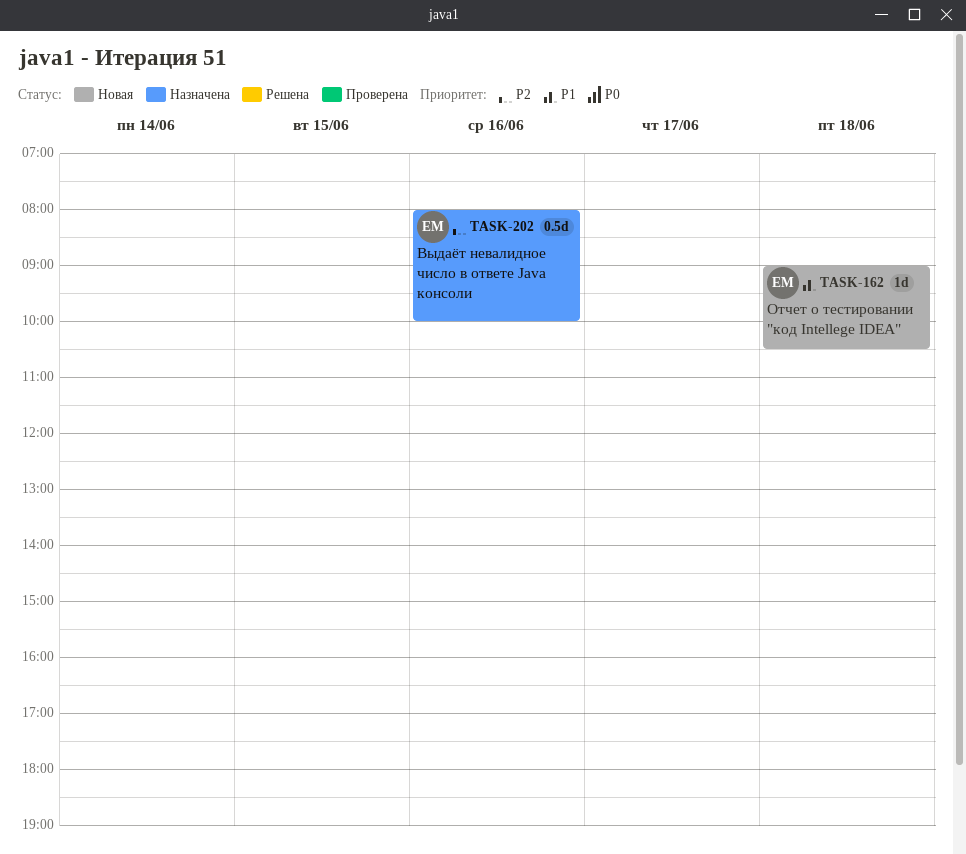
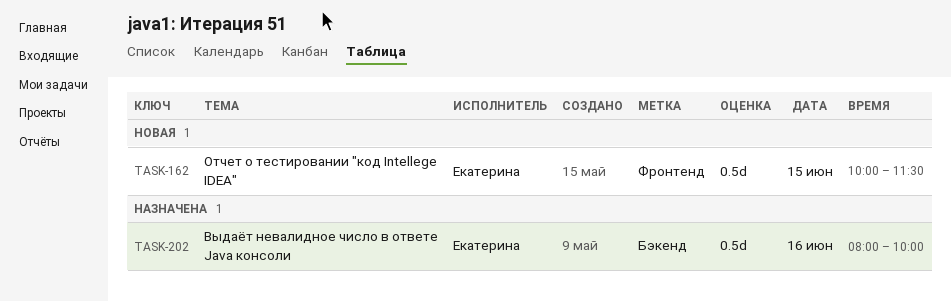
TASK-162, estimate: 1d -> 0.5d
TASK-162, day: Jun 18 -> Jun 15
TASK-162, begins: 09:00 -> 10:00
TASK-162, ends: 10:30 -> 11:30

